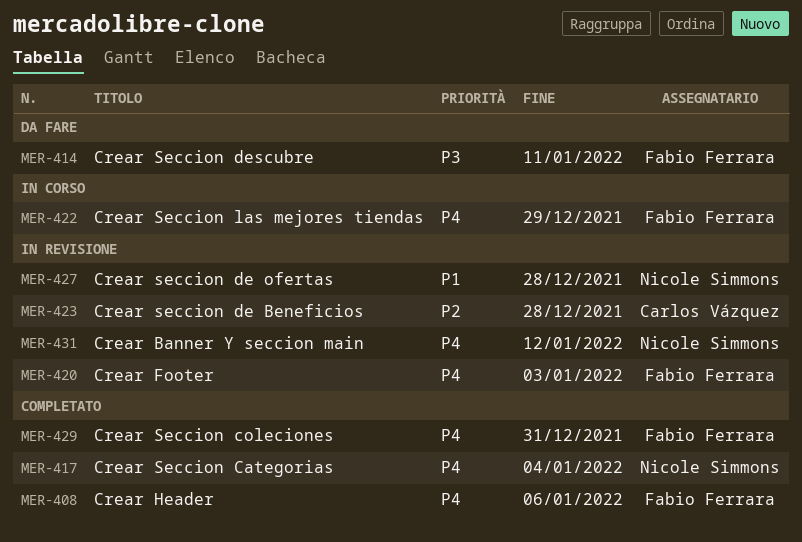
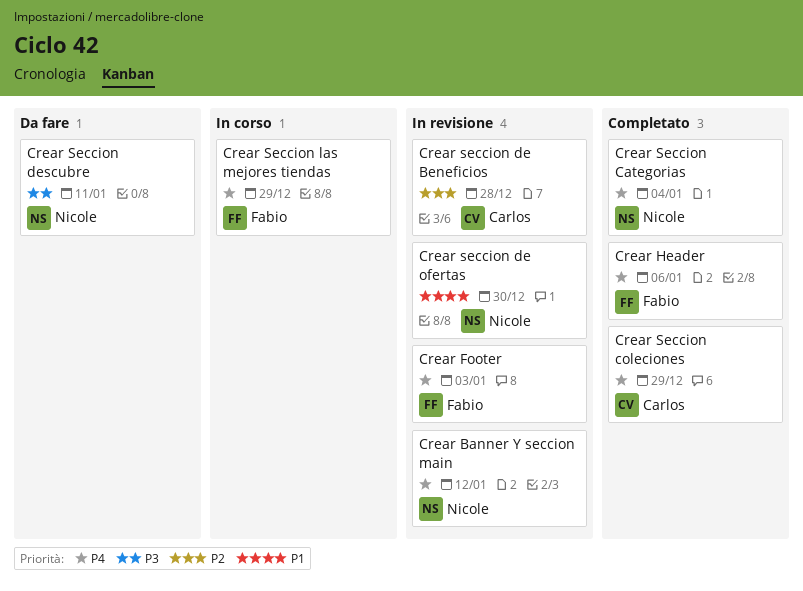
Crear Seccion coleciones, owner: Fabio Ferrara -> Carlos Vázquez
Crear Seccion coleciones, due: Dec 31 -> Dec 29
Crear seccion de ofertas, due: Dec 28 -> Dec 30
Crear Seccion descubre, owner: Fabio Ferrara -> Nicole Simmons

